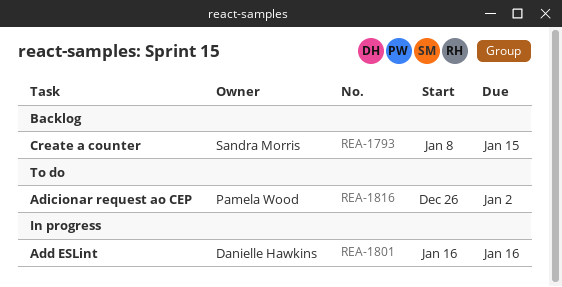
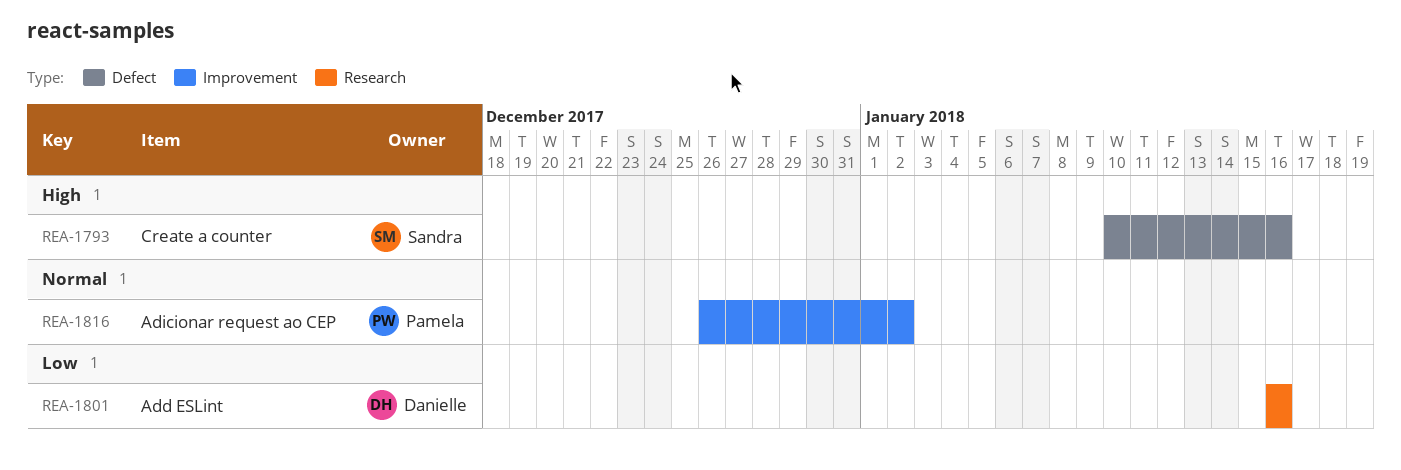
REA-1793, start: Jan 8 -> Jan 10
REA-1793, due: Jan 15 -> Jan 16

